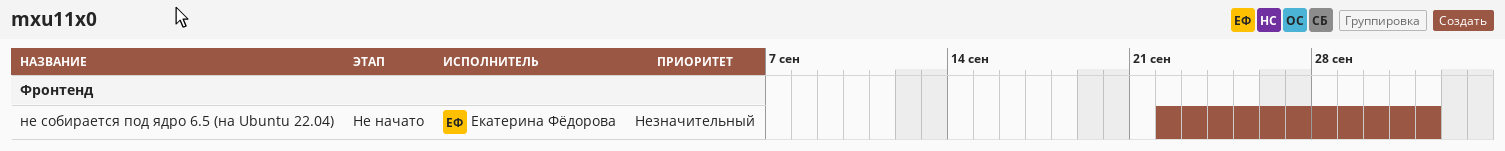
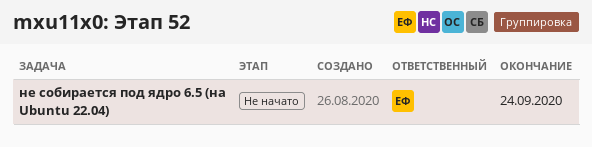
не собирается под ядро 6.5 (на Ubuntu 22.04), due: Oct 2 -> Sep 24

